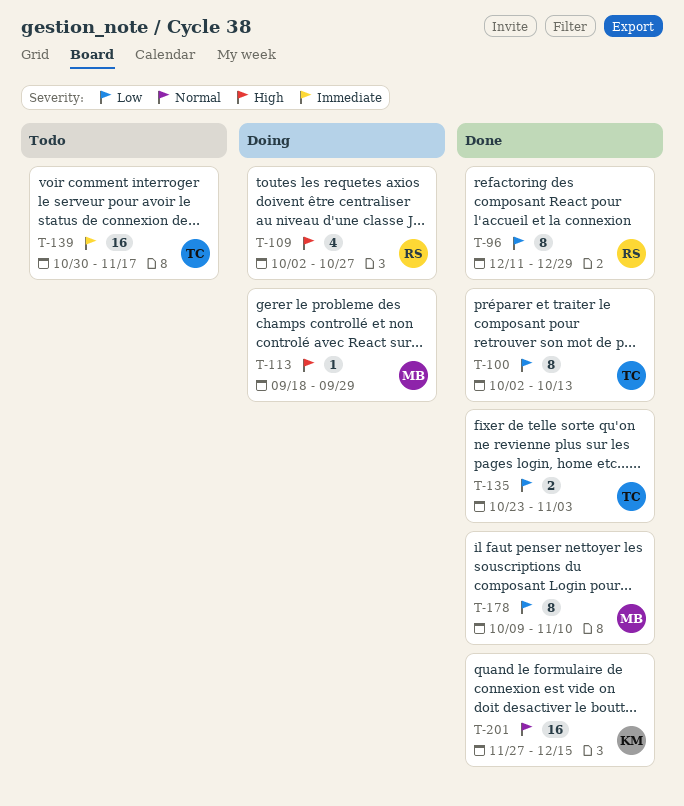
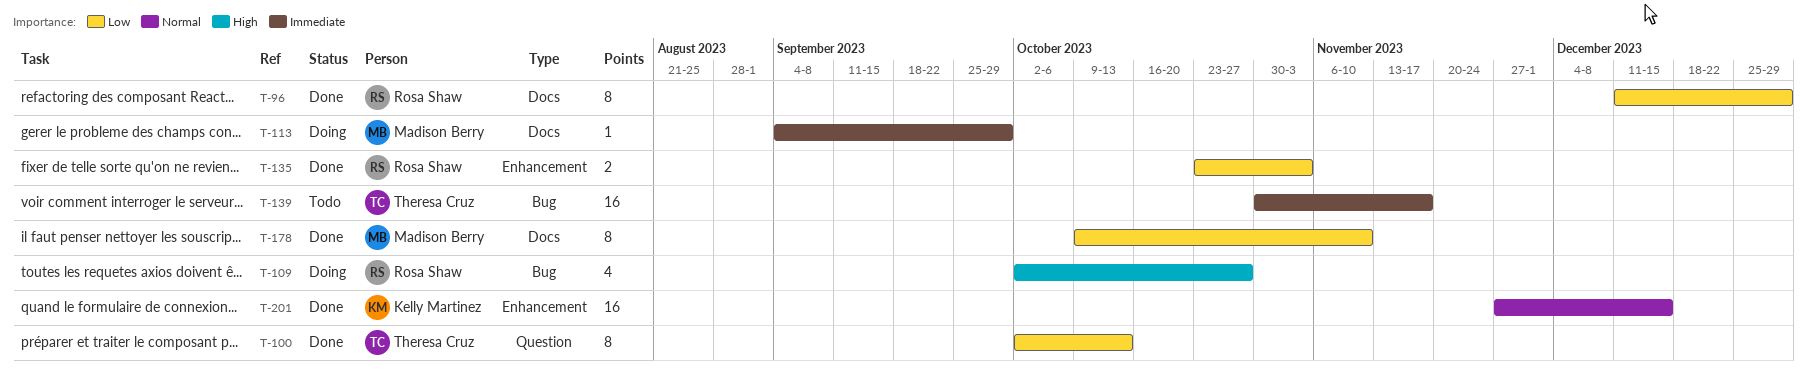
T-113, priority: High -> Immediate
T-113, start: Sep 18 -> Sep 4
T-135, owner: Theresa Cruz -> Rosa Shaw

